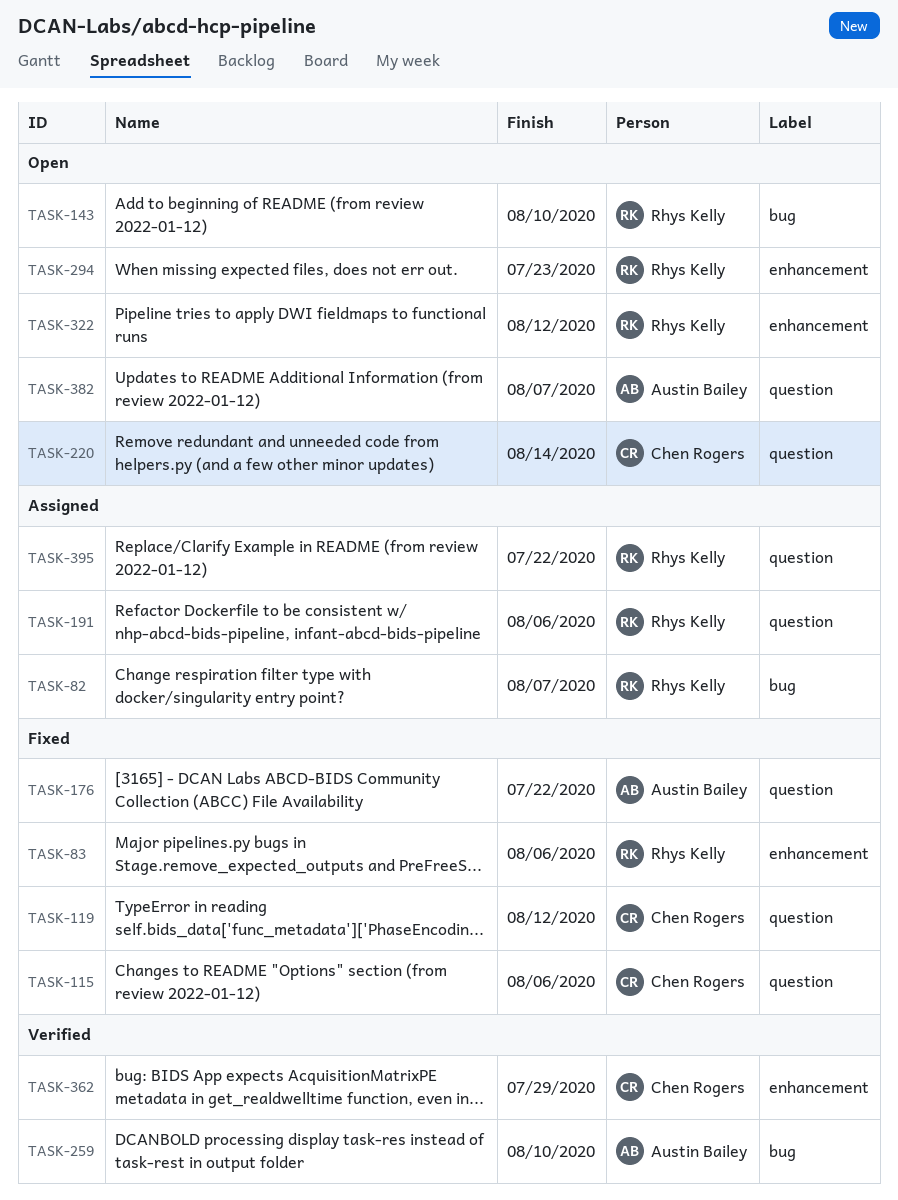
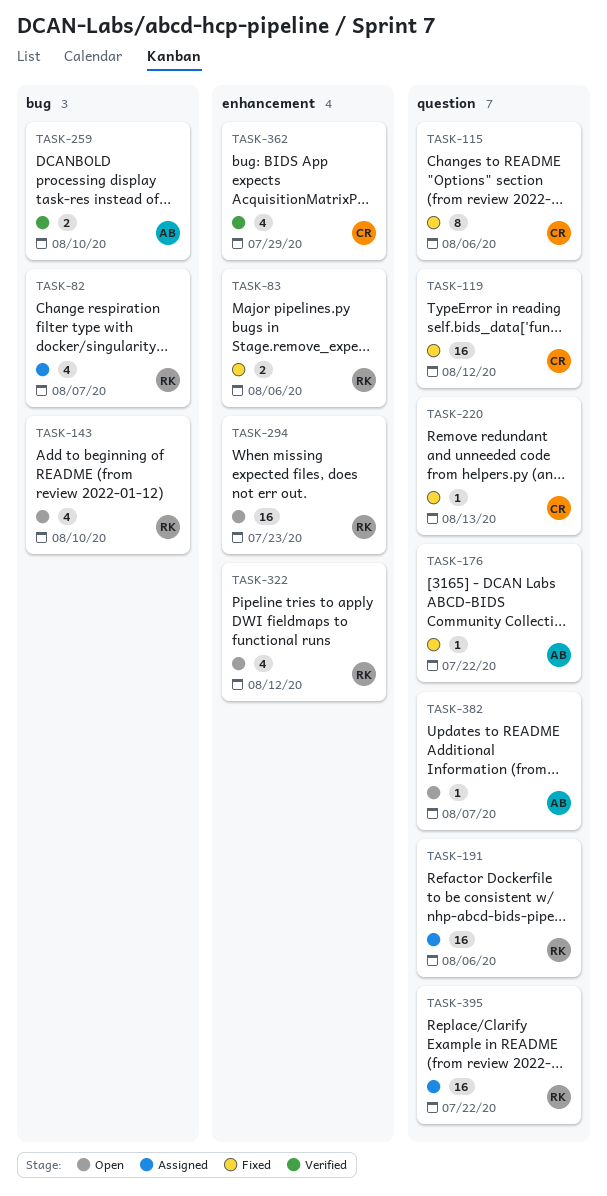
TASK-220, status: Open -> Fixed
TASK-220, due: Aug 14 -> Aug 13

